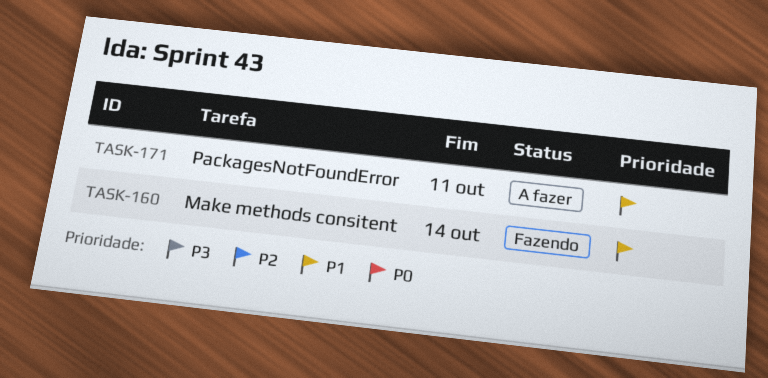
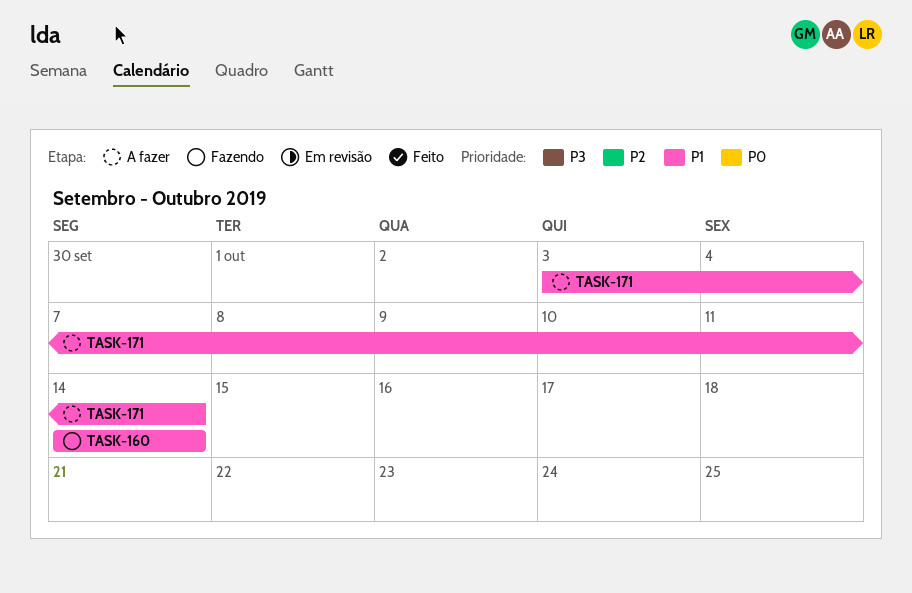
TASK-171, due: Oct 11 -> Oct 14

